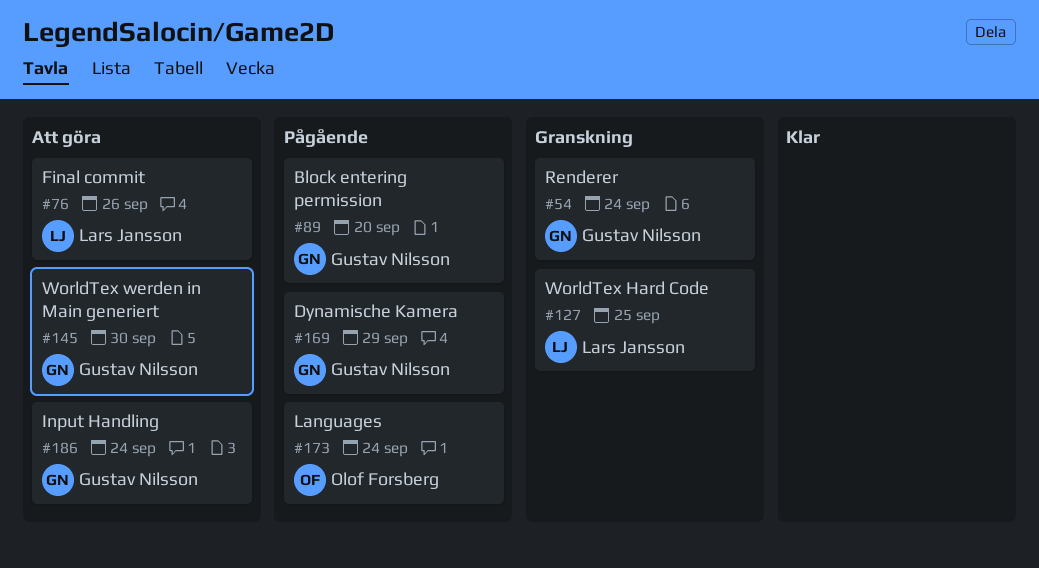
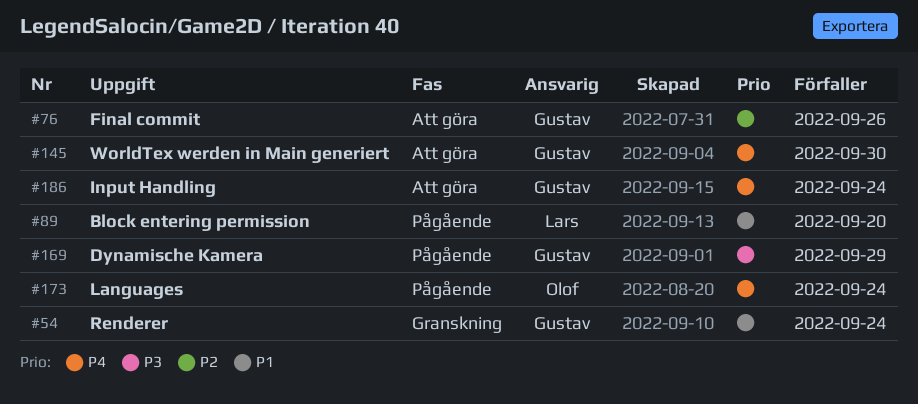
#76, owner: Lars Jansson -> Gustav Nilsson
#89, owner: Gustav Nilsson -> Lars Jansson
#127: present -> none

